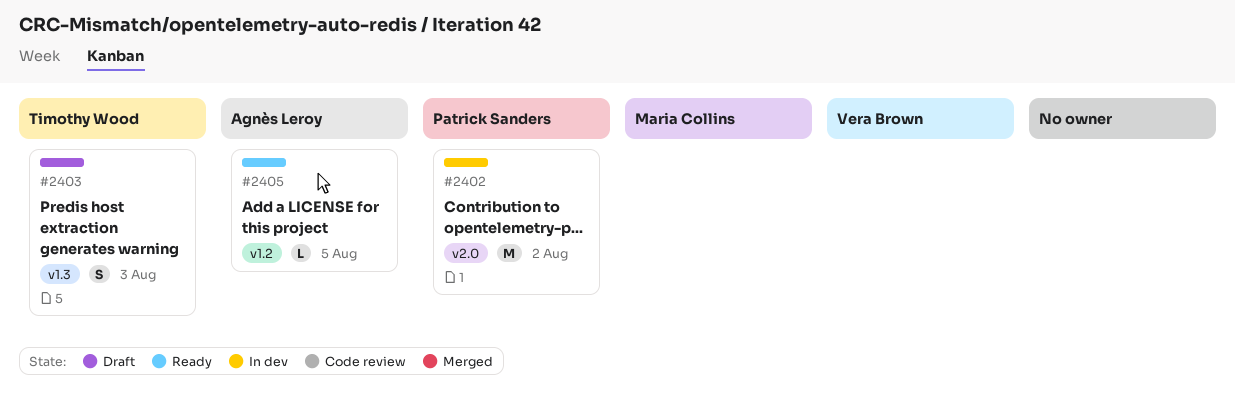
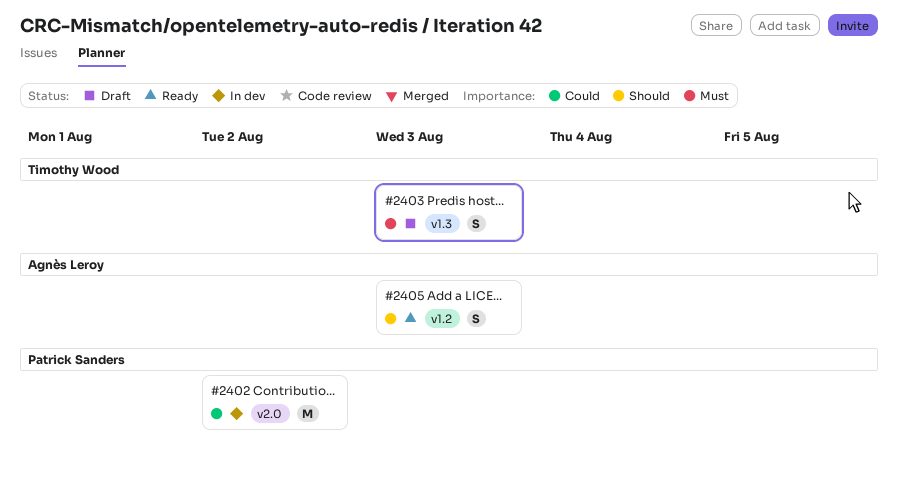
#2405, estimate: L -> S
#2405, due: Aug 5 -> Aug 3

